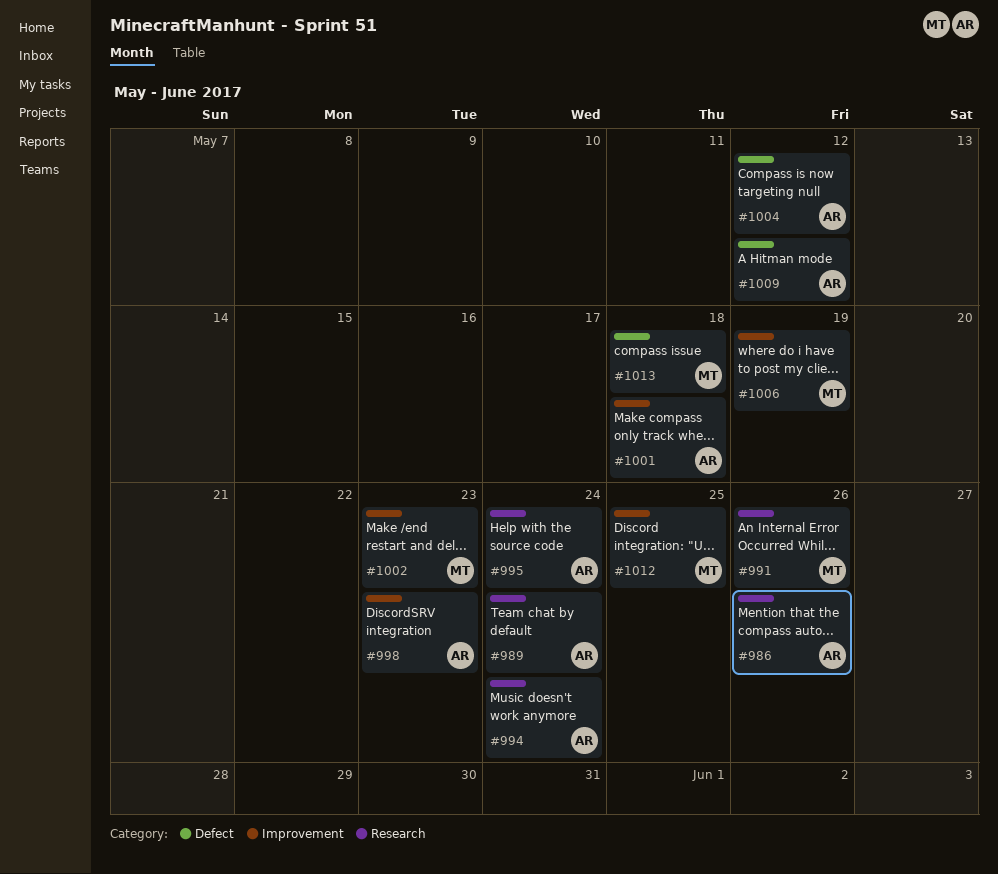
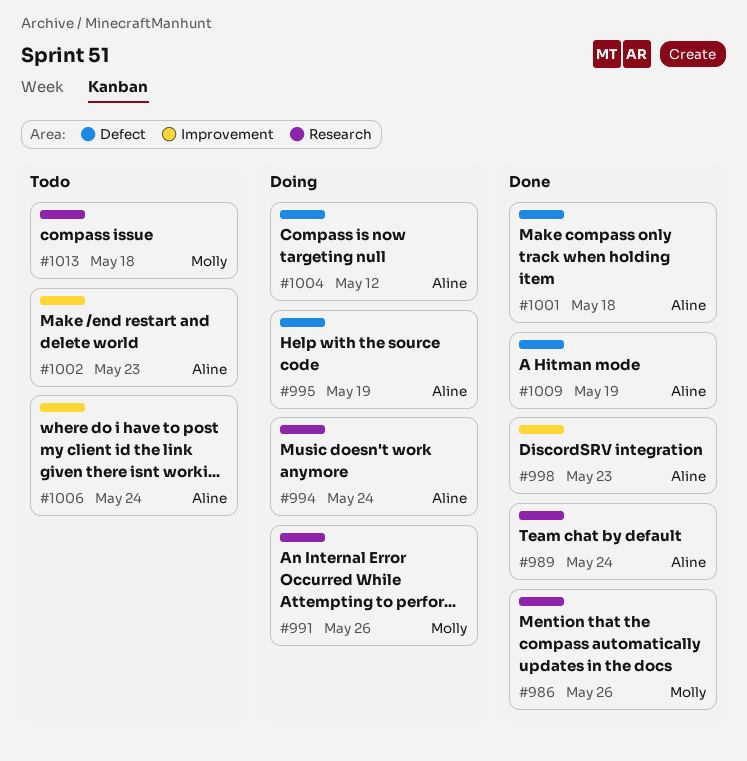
#986, owner: Aline -> Molly
#995, label: Research -> Defect
#995, due: May 24 -> May 19
#1001, label: Improvement -> Defect
#1002, owner: Molly -> Aline
#1006, owner: Molly -> Aline
#1006, due: May 19 -> May 24
#1009, due: May 12 -> May 19
#1012: present -> none
#1013, label: Defect -> Research

